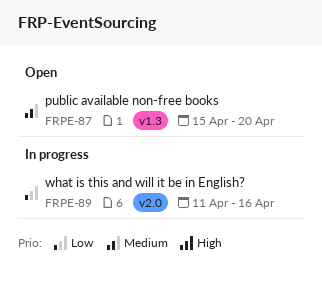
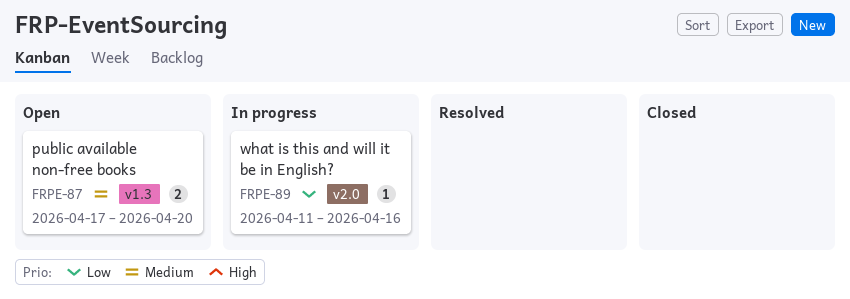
FRPE-87, start: Apr 15 -> Apr 17

